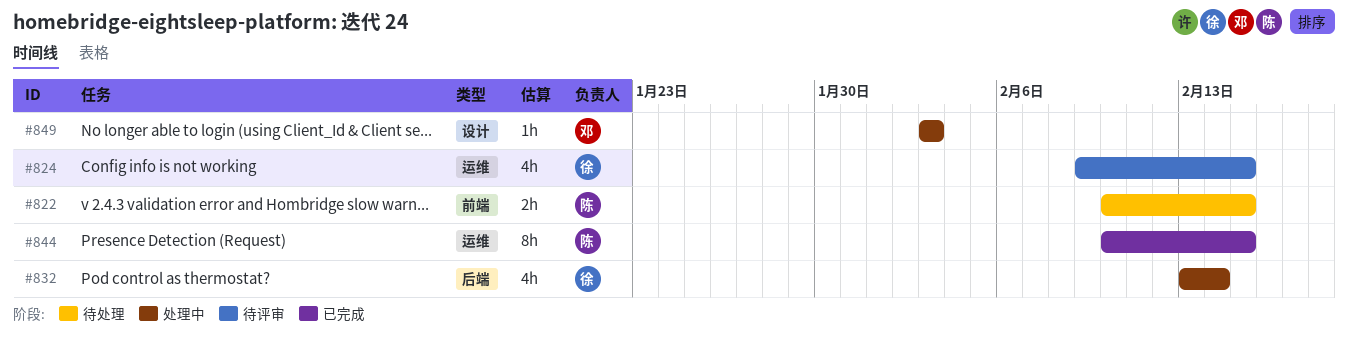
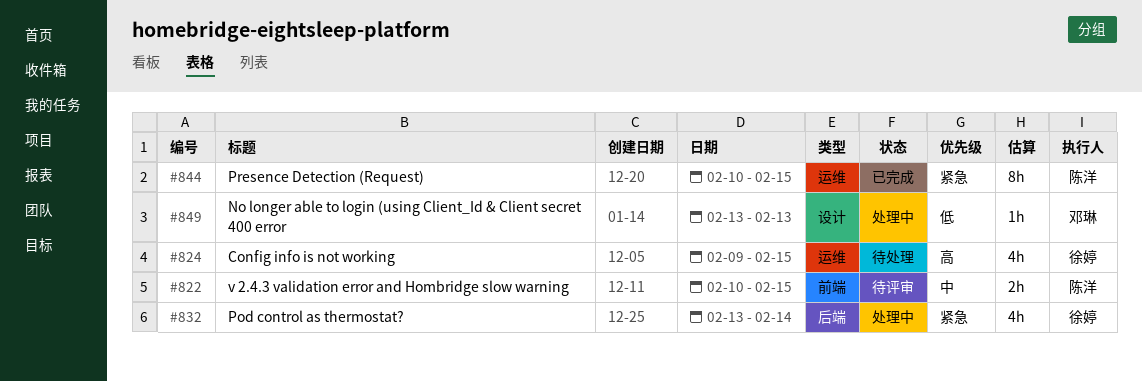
#822, status: 待处理 -> 待评审
#824, status: 待评审 -> 待处理
#849, start: Feb 3 -> Feb 13
#849, due: Feb 3 -> Feb 13

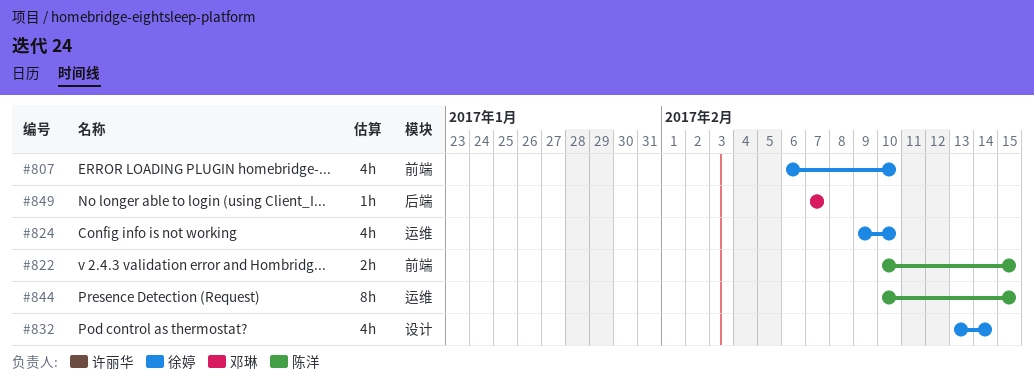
#807: none -> present
#824, due: Feb 15 -> Feb 10
#832, label: 后端 -> 设计
#849, label: 设计 -> 后端
#849, start: Feb 13 -> Feb 7
#849, due: Feb 13 -> Feb 7

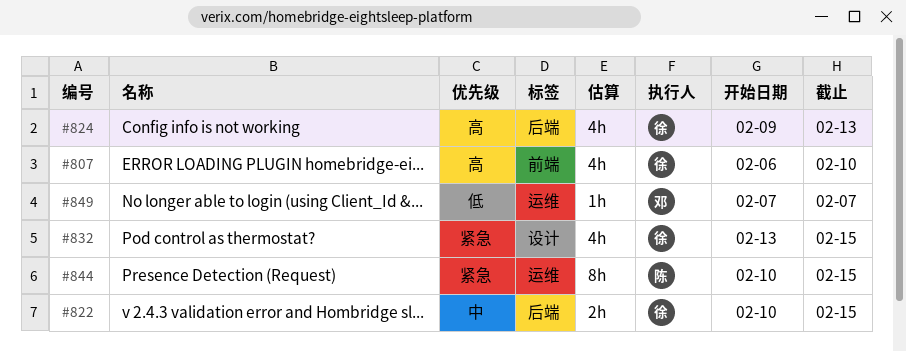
#822, owner: 陈洋 -> 徐婷
#822, label: 前端 -> 后端
#824, label: 运维 -> 后端
#824, due: Feb 10 -> Feb 13
#832, due: Feb 14 -> Feb 15
#849, label: 后端 -> 运维

